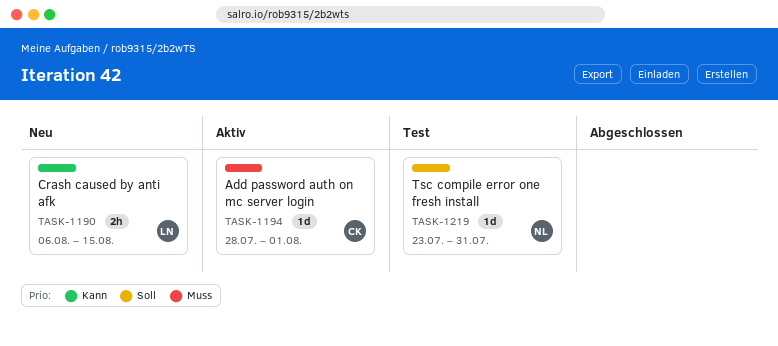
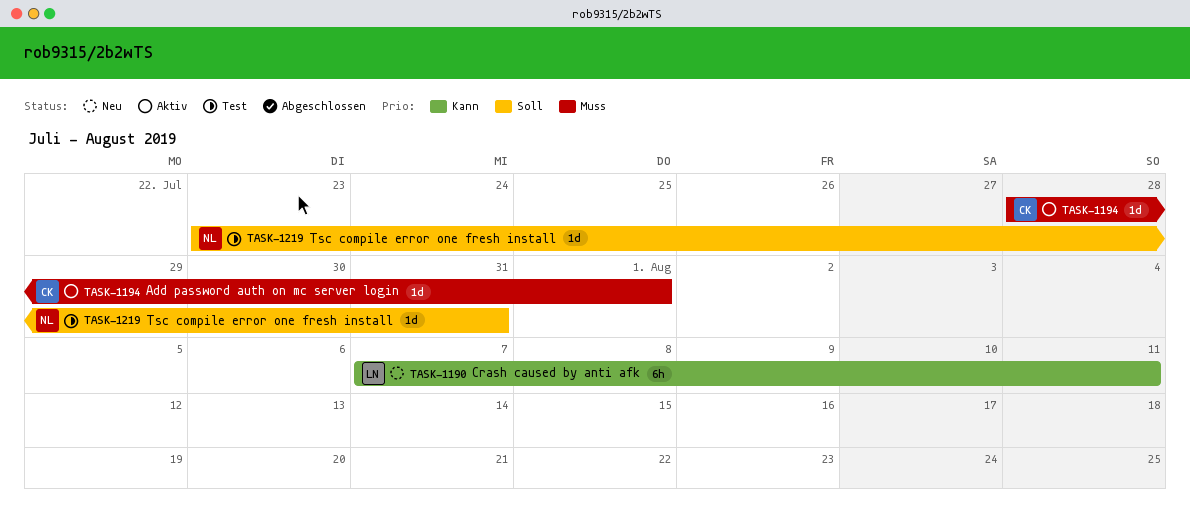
TASK-1190, estimate: 2h -> 6h
TASK-1190, start: Aug 6 -> Aug 7
TASK-1190, due: Aug 15 -> Aug 11

